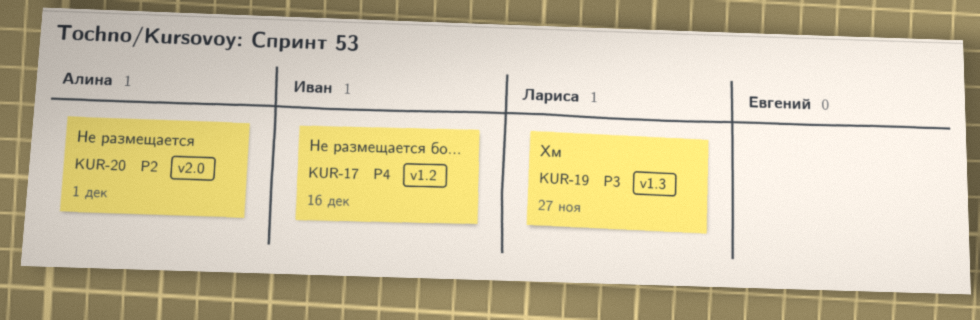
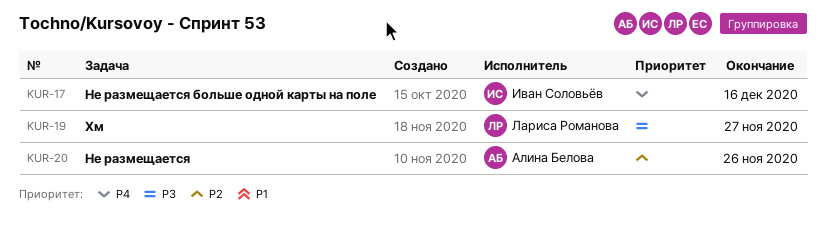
KUR-20, due: Dec 1 -> Nov 26

